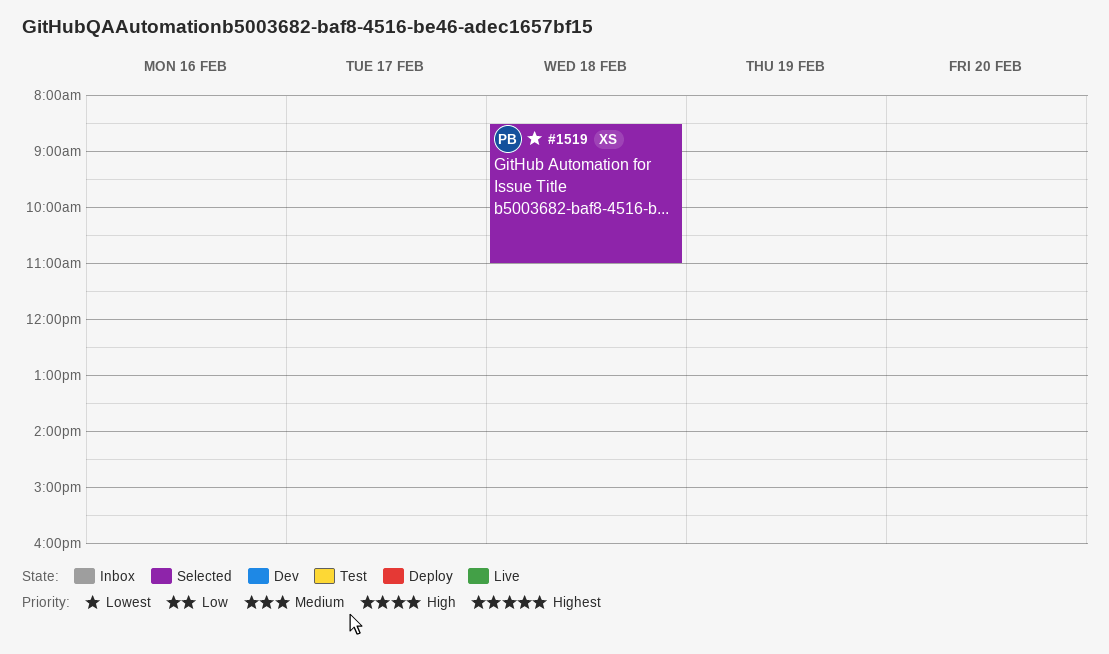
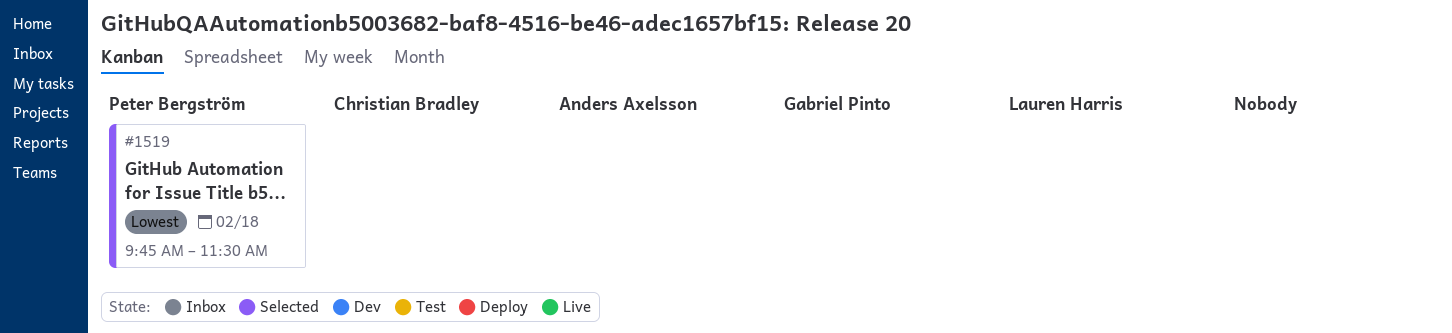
#1519, begins: 08:30 -> 09:45
#1519, ends: 11:00 -> 11:30

